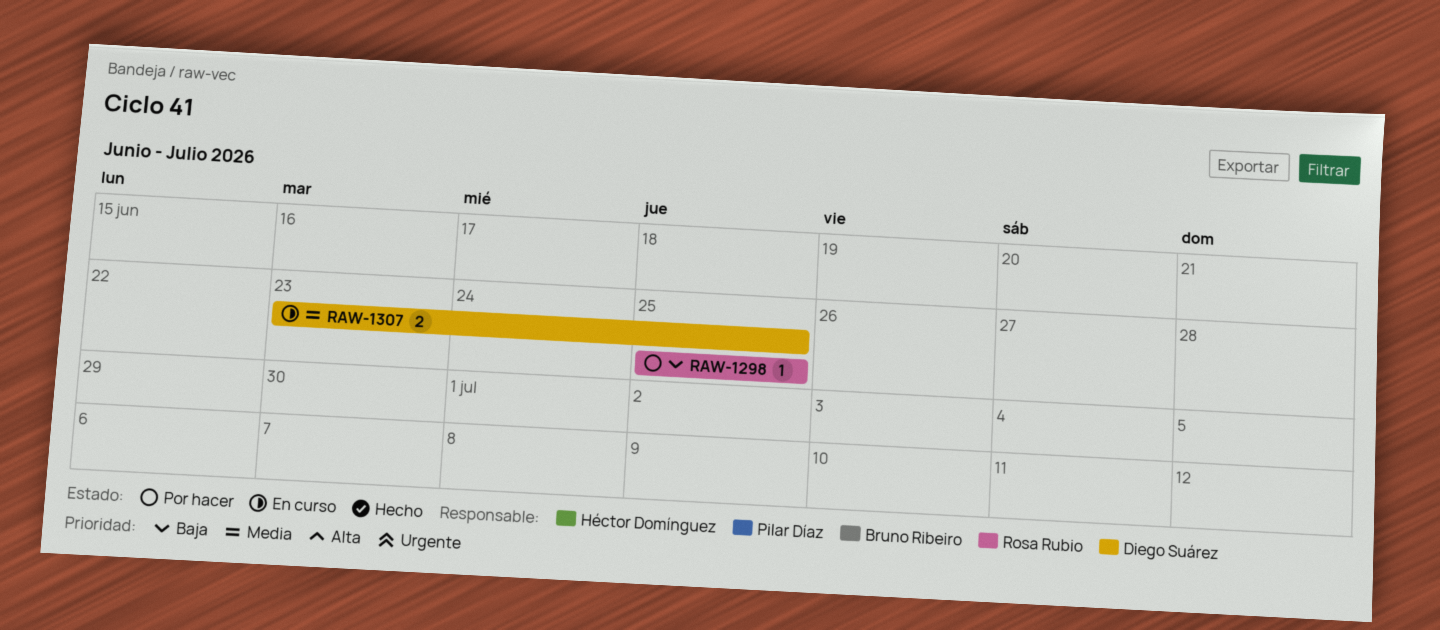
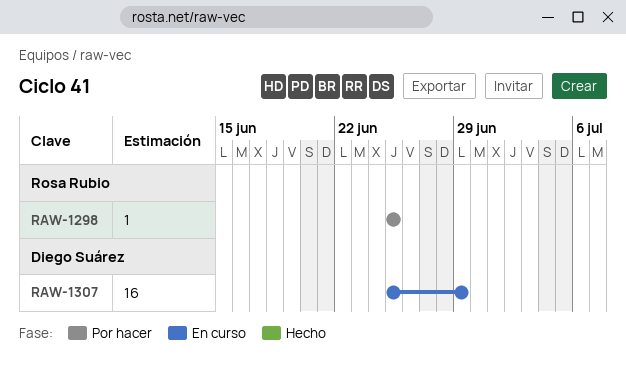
RAW-1307, estimate: 2 -> 16
RAW-1307, start: Jun 23 -> Jun 25
RAW-1307, due: Jun 25 -> Jun 29

